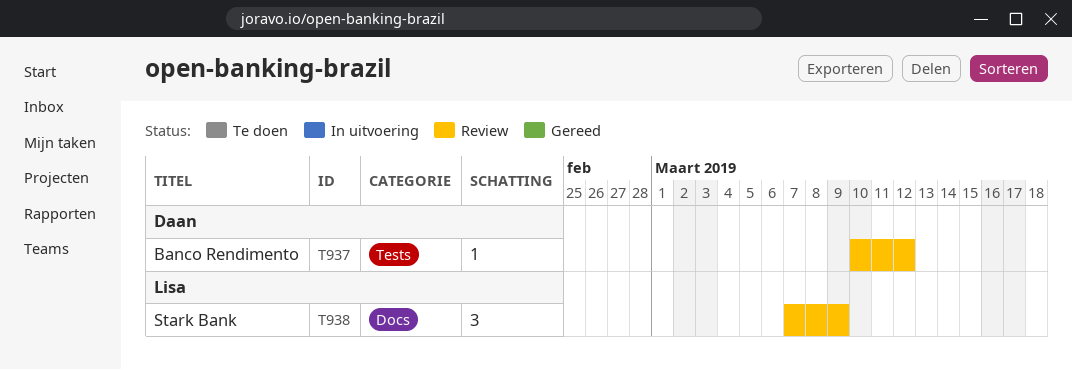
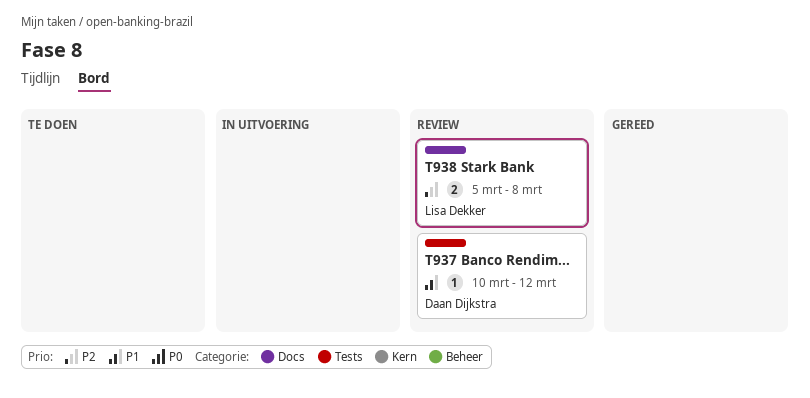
T938, estimate: 3 -> 2
T938, start: Mar 7 -> Mar 5
T938, due: Mar 9 -> Mar 8

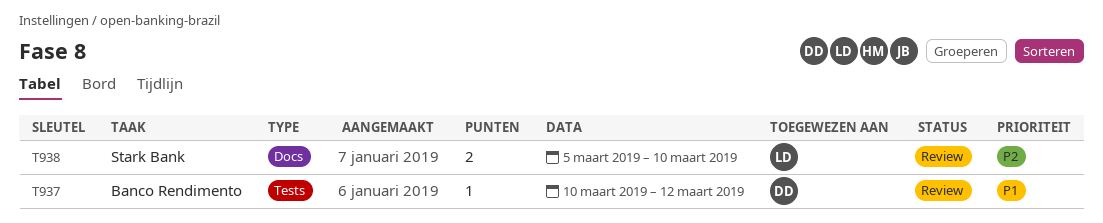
T938, due: Mar 8 -> Mar 10

